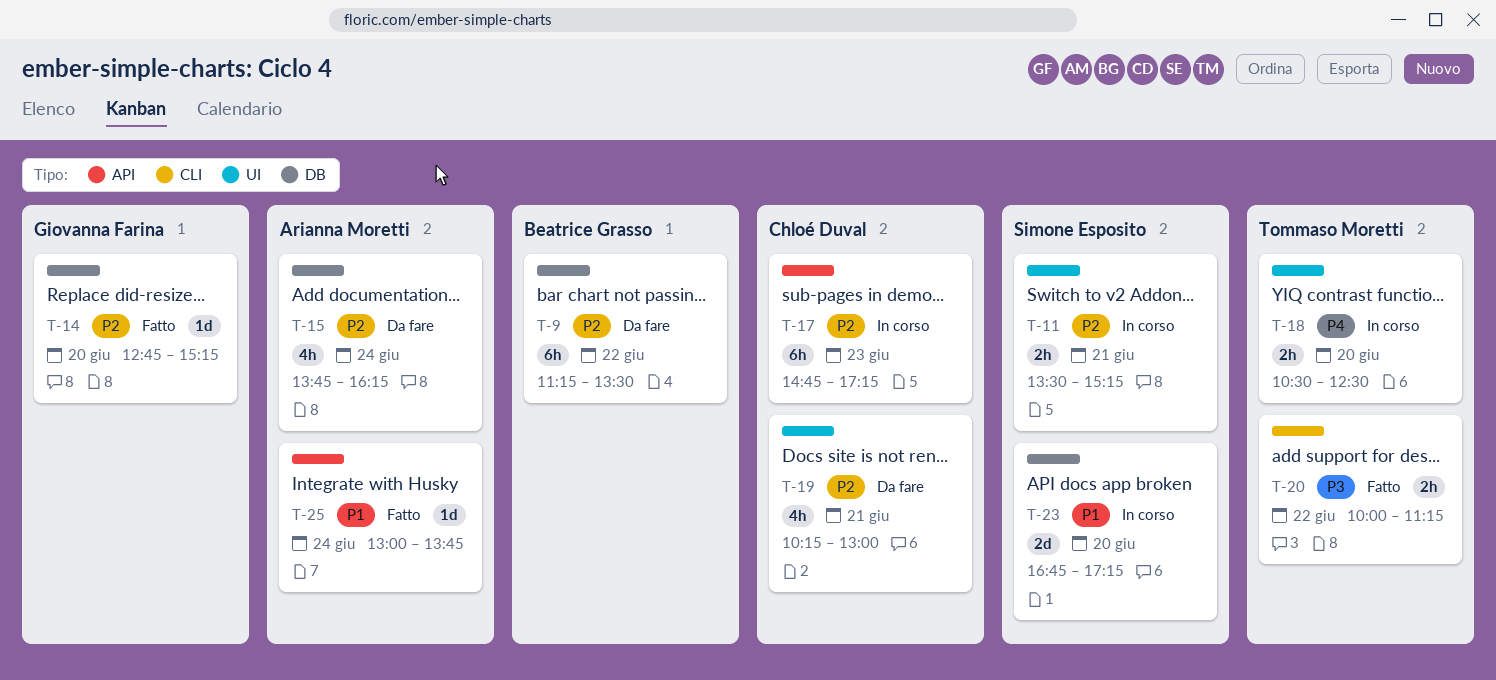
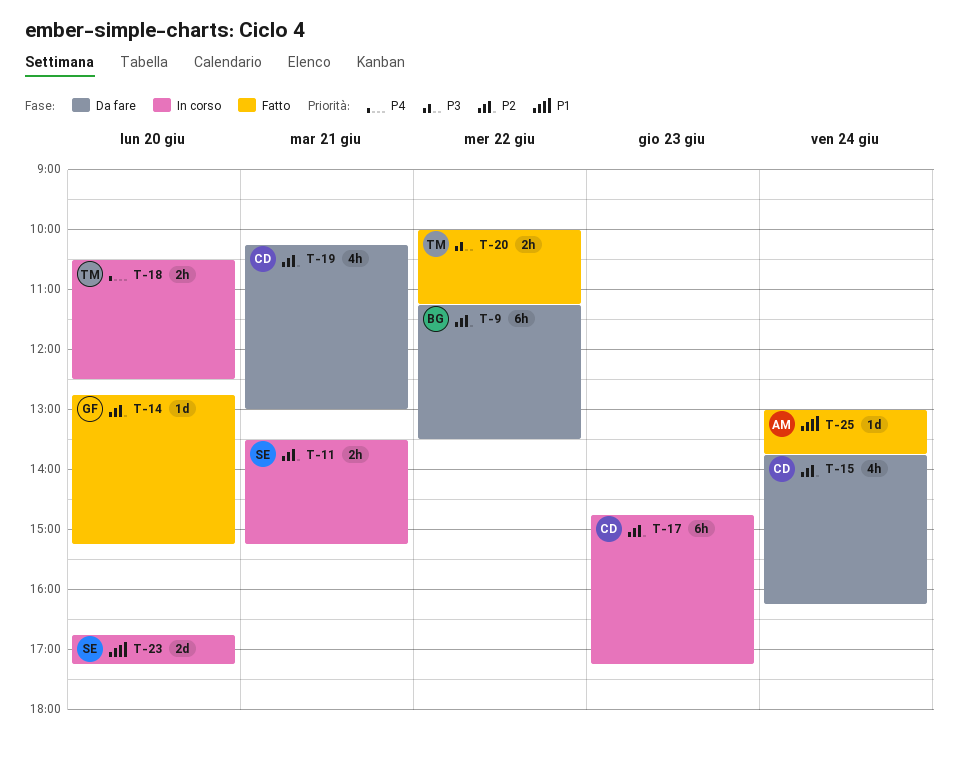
T-15, owner: Arianna Moretti -> Chloé Duval

